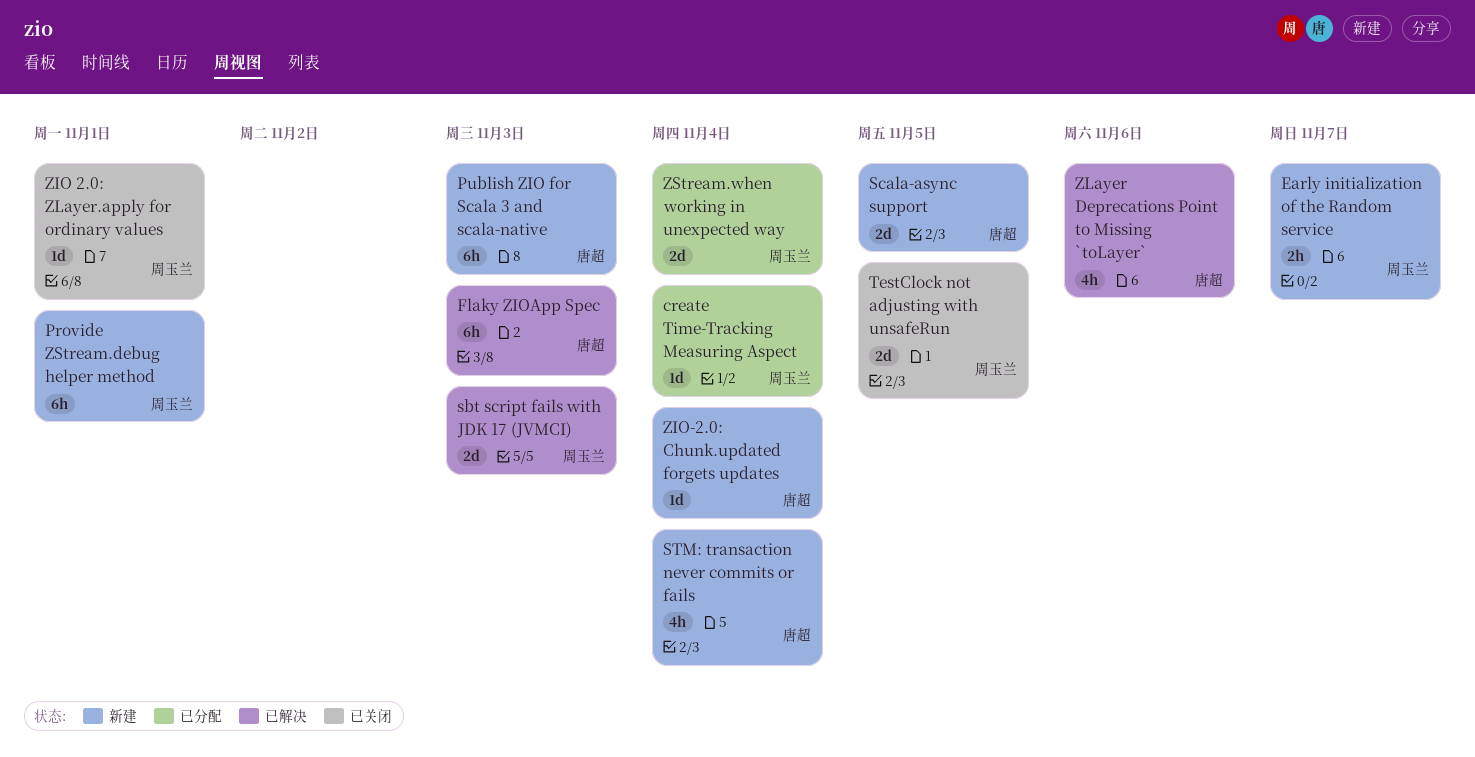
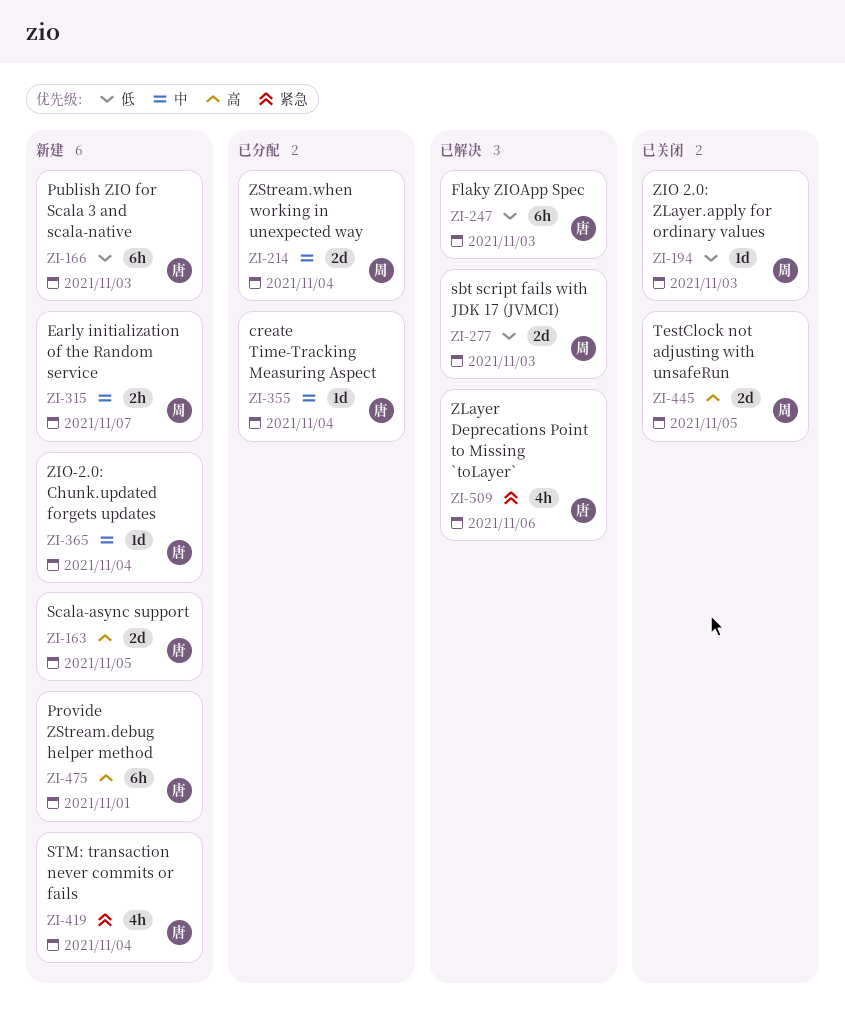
create Time-Tracking Measuring Aspect, owner: 周玉兰 -> 唐超
Provide ZStream.debug helper method, owner: 周玉兰 -> 唐超
ZIO 2.0: ZLayer.apply for ordinary values, due: Nov 1 -> Nov 3

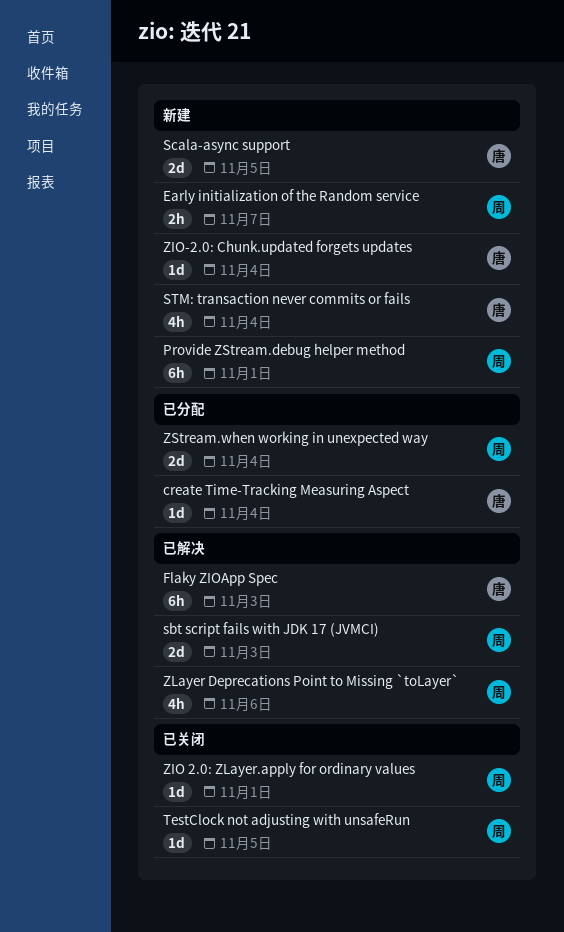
Provide ZStream.debug helper method, owner: 唐 -> 周
Publish ZIO for Scala 3 and scala-native: present -> none
TestClock not adjusting with unsafeRun, estimate: 2d -> 1d
ZIO 2.0: ZLayer.apply for ordinary values, due: Nov 3 -> Nov 1
ZLayer Deprecations Point to Missing `toLayer`, owner: 唐 -> 周

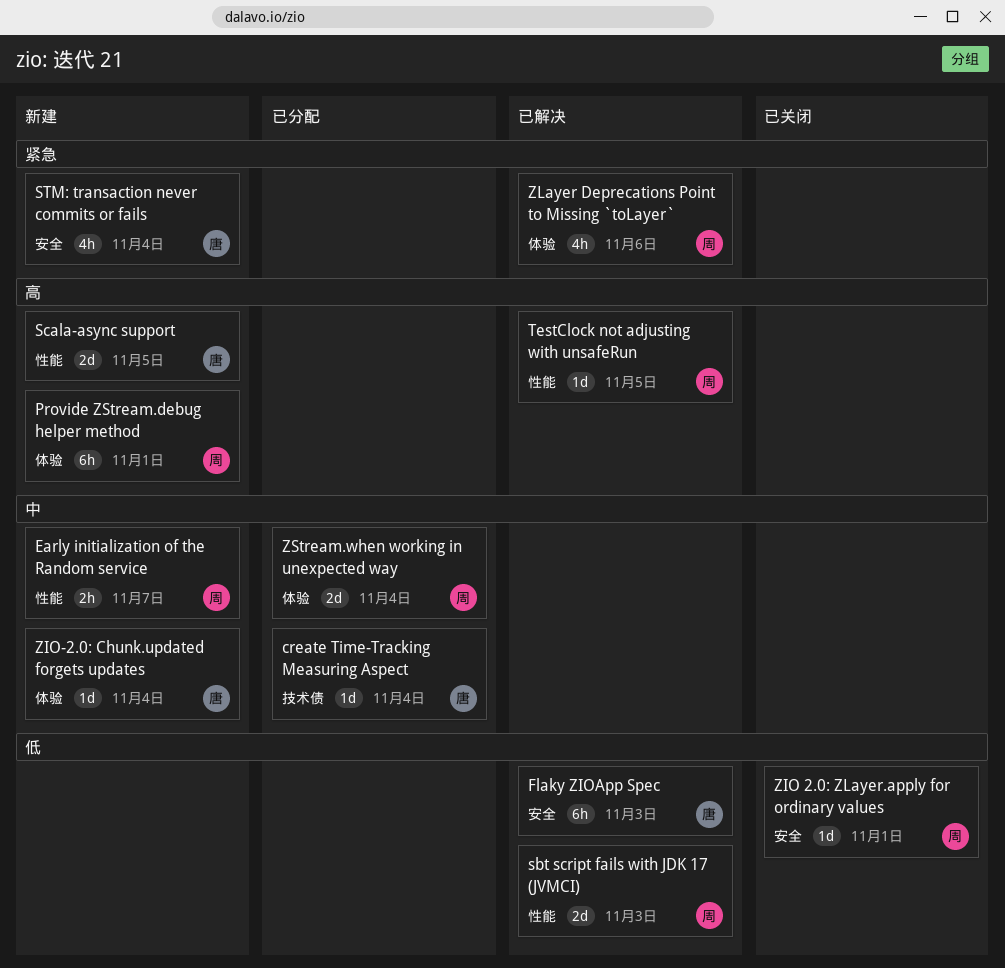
TestClock not adjusting with unsafeRun, status: 已关闭 -> 已解决

